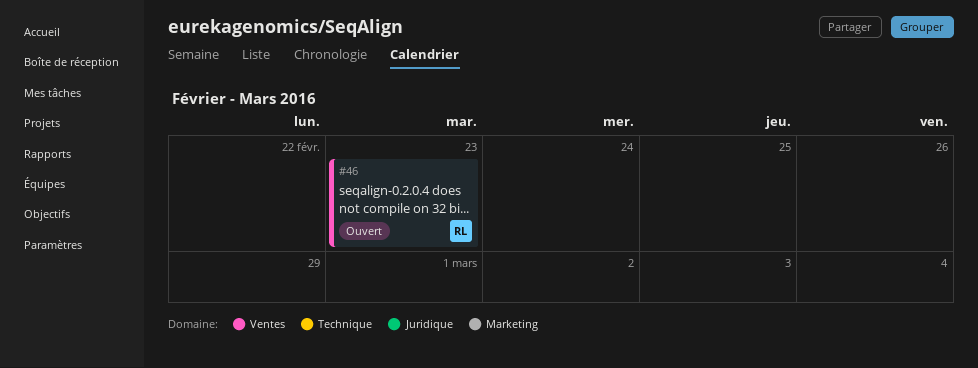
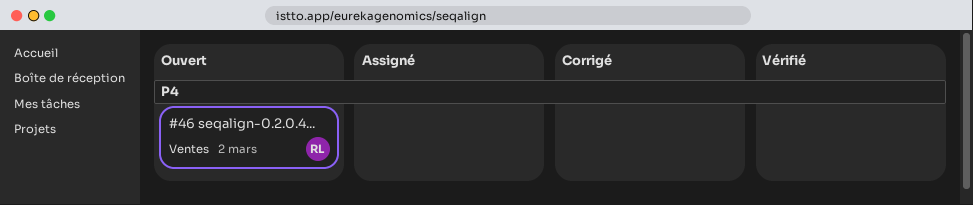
#46, due: Feb 23 -> Mar 2

